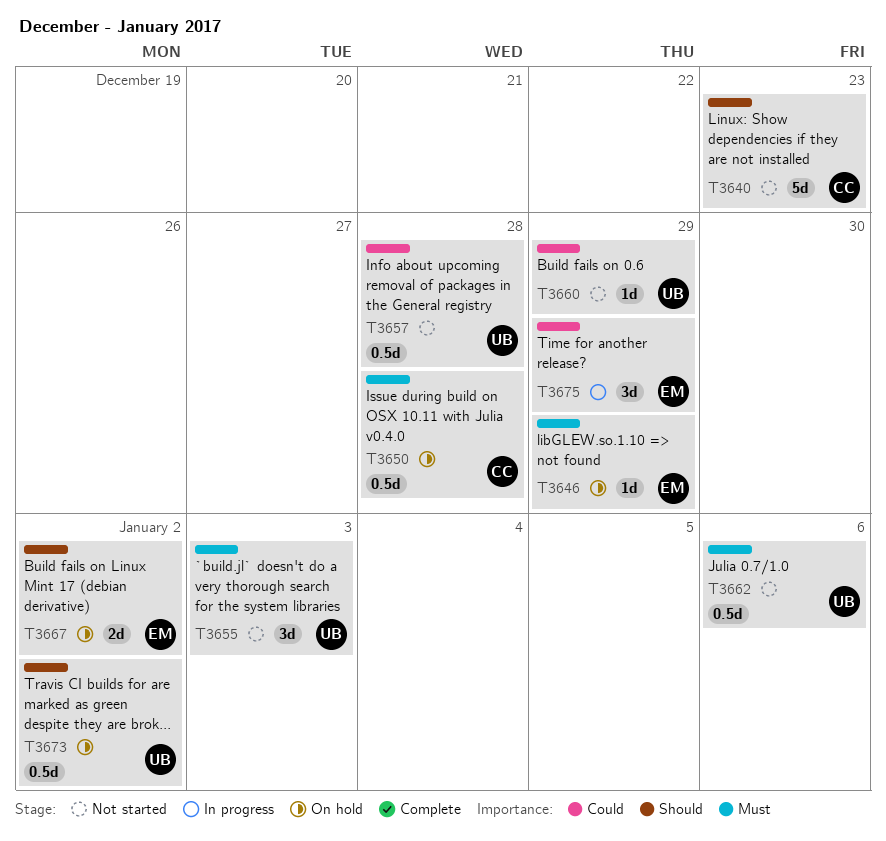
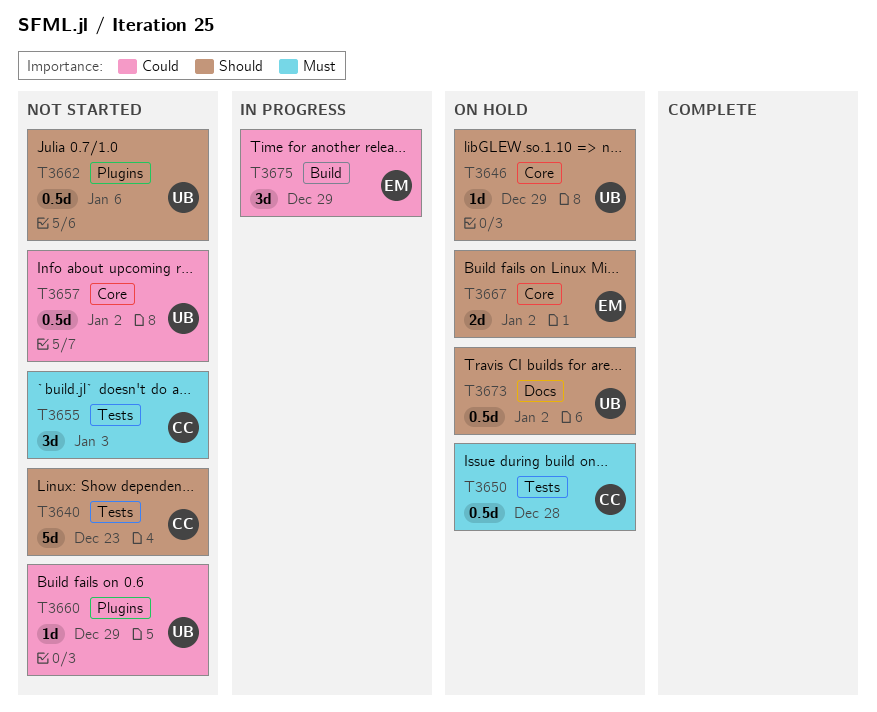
T3646, owner: EM -> UB
T3646, priority: Must -> Should
T3655, owner: UB -> CC
T3657, due: Dec 28 -> Jan 2
T3662, priority: Must -> Should

